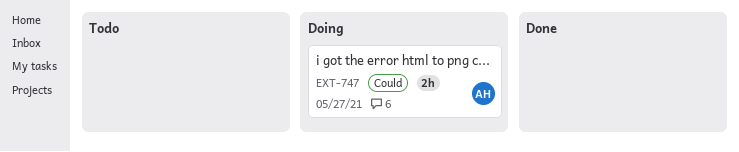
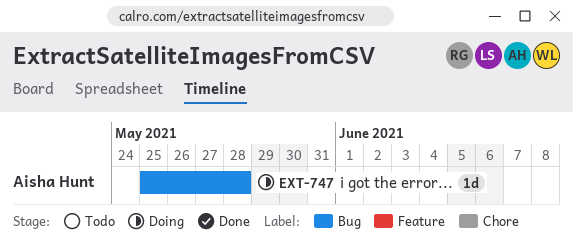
EXT-747, estimate: 2h -> 1d
EXT-747, due: May 27 -> May 28

